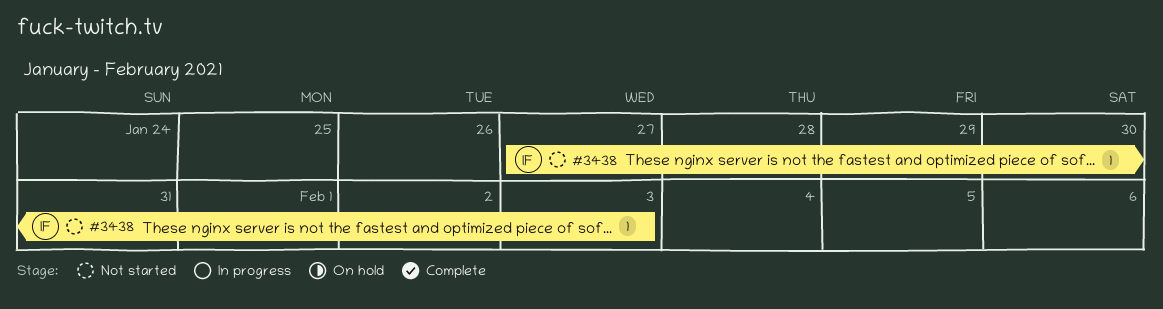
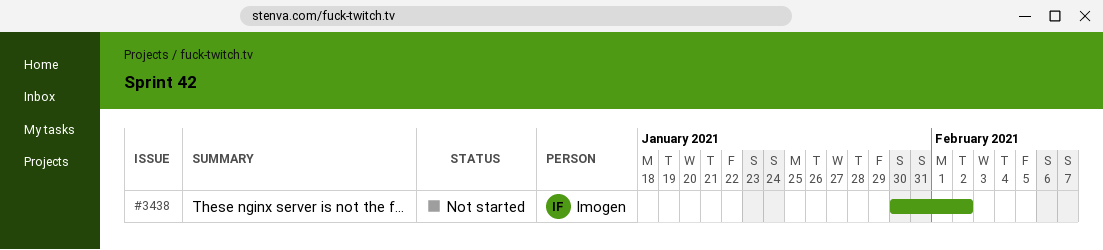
#3438, start: Jan 27 -> Jan 30
#3438, due: Feb 3 -> Feb 2

